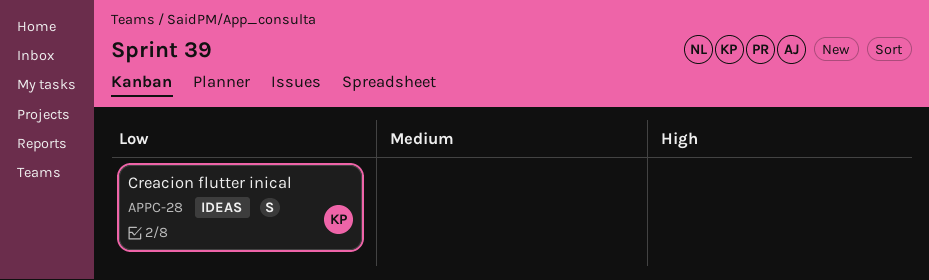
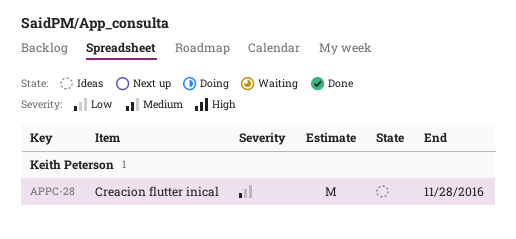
APPC-28, estimate: S -> M

